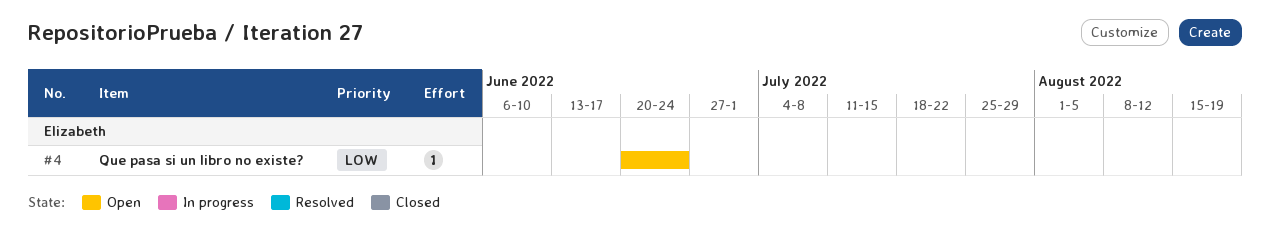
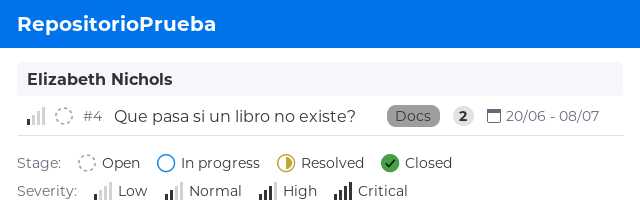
#4, estimate: 1 -> 2
#4, due: Jun 24 -> Jul 8

